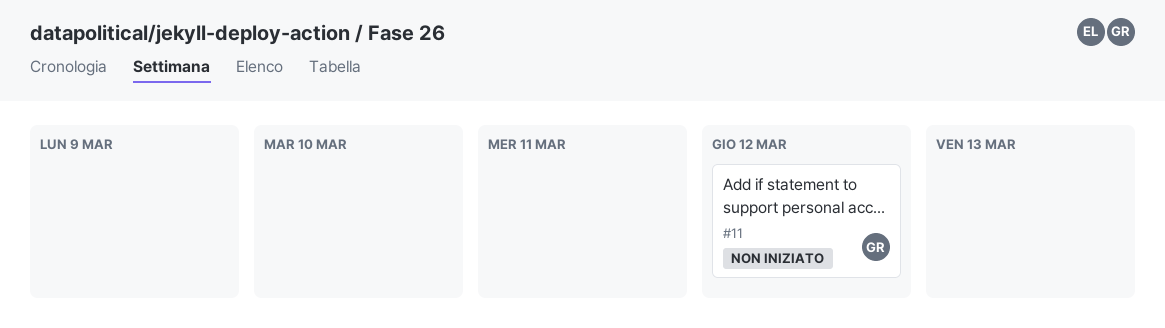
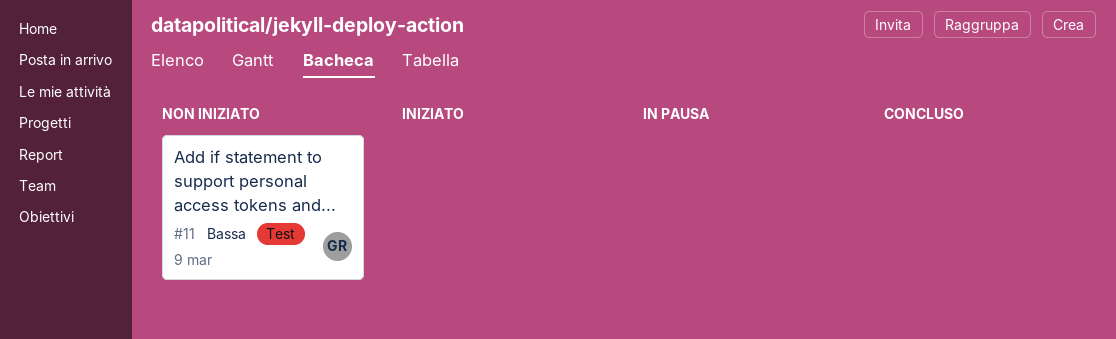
#11, due: Mar 12 -> Mar 9

